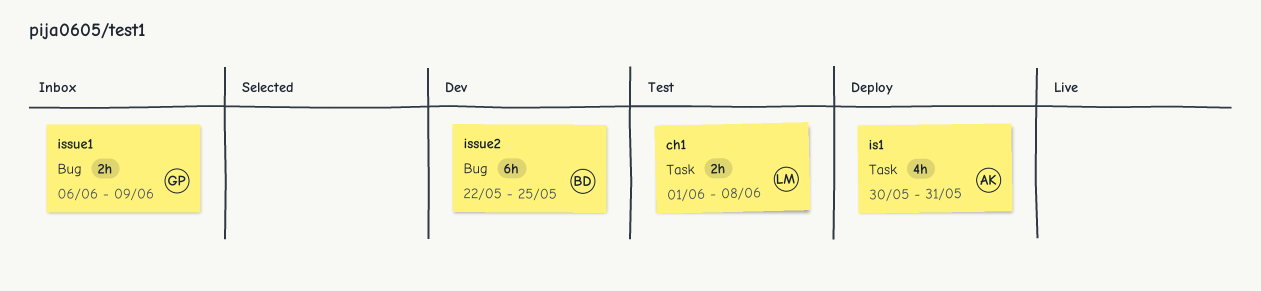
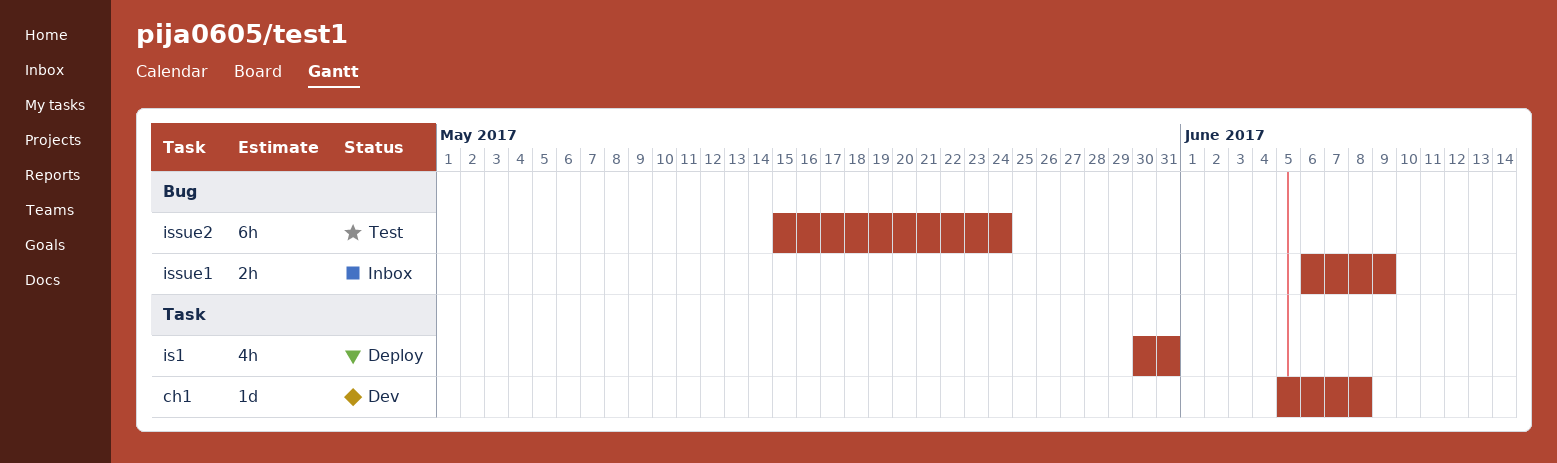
ch1, status: Test -> Dev
ch1, estimate: 2h -> 1d
ch1, start: Jun 1 -> Jun 5
issue2, status: Dev -> Test
issue2, start: May 22 -> May 15
issue2, due: May 25 -> May 24

